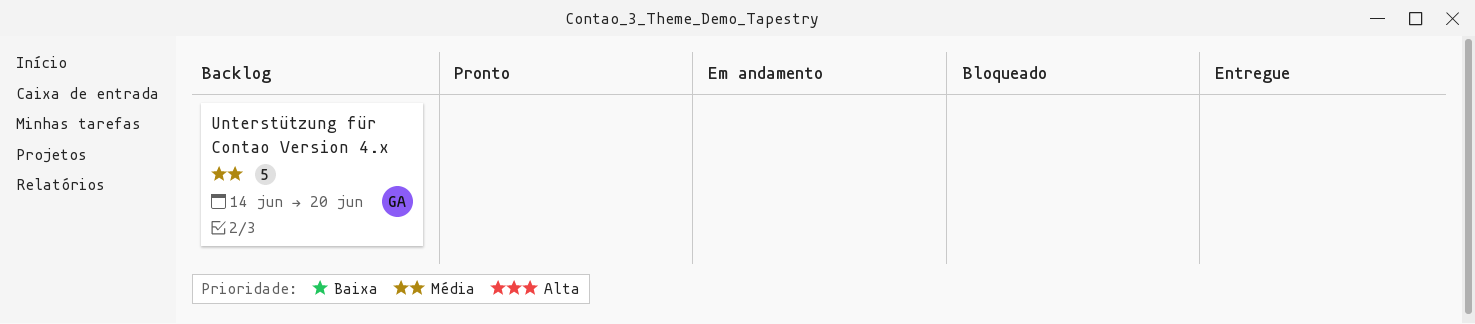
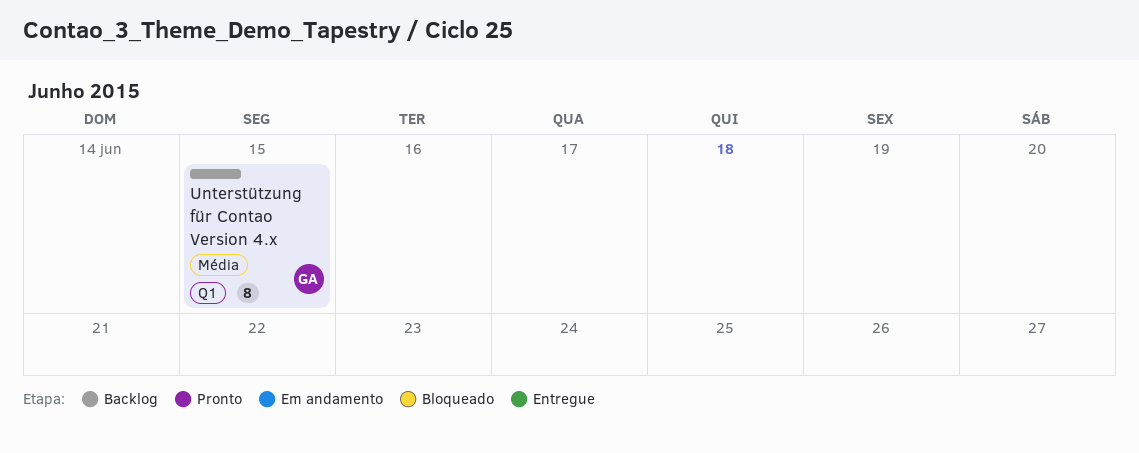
Unterstützung für Contao Version 4.x, estimate: 5 -> 8
Unterstützung für Contao Version 4.x, due: Jun 20 -> Jun 15

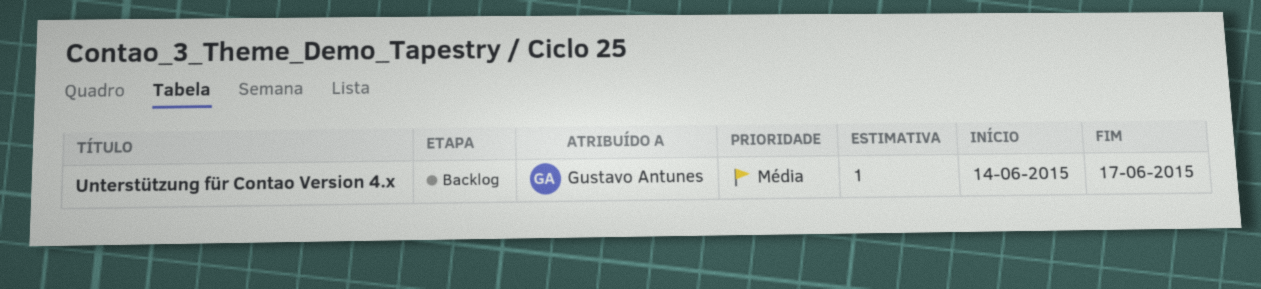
Unterstützung für Contao Version 4.x, estimate: 8 -> 1
Unterstützung für Contao Version 4.x, due: Jun 15 -> Jun 17

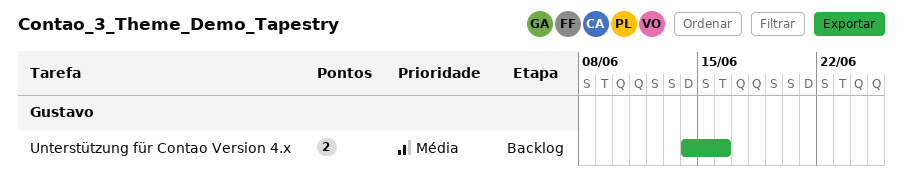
Unterstützung für Contao Version 4.x, estimate: 1 -> 2
Unterstützung für Contao Version 4.x, due: Jun 17 -> Jun 16

